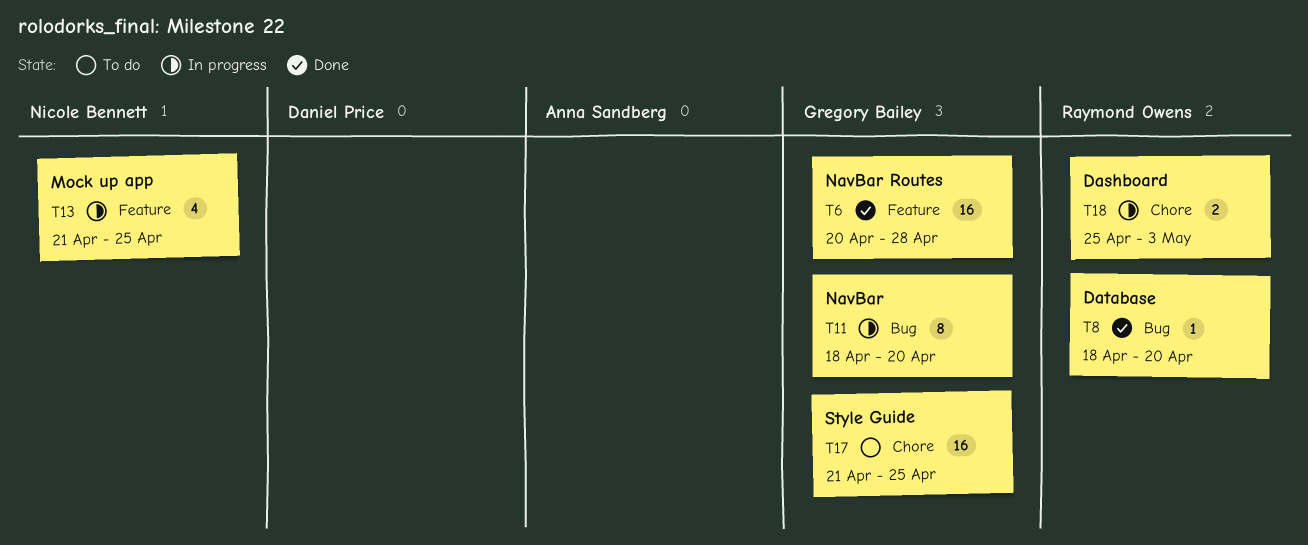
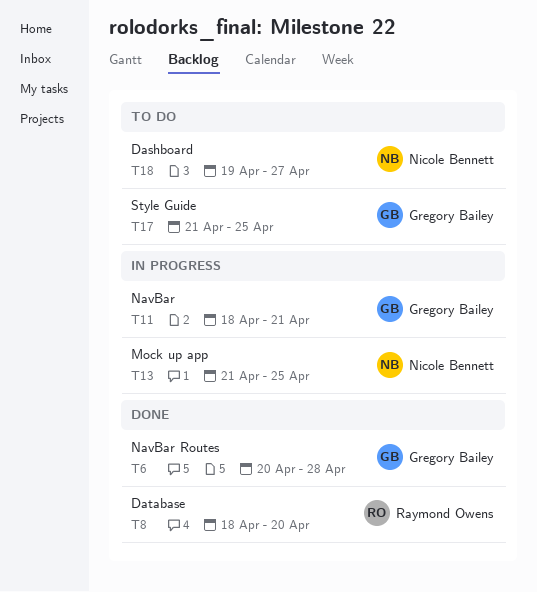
T11, due: Apr 20 -> Apr 21
T18, status: In progress -> To do
T18, owner: Raymond Owens -> Nicole Bennett
T18, start: Apr 25 -> Apr 19
T18, due: May 3 -> Apr 27

